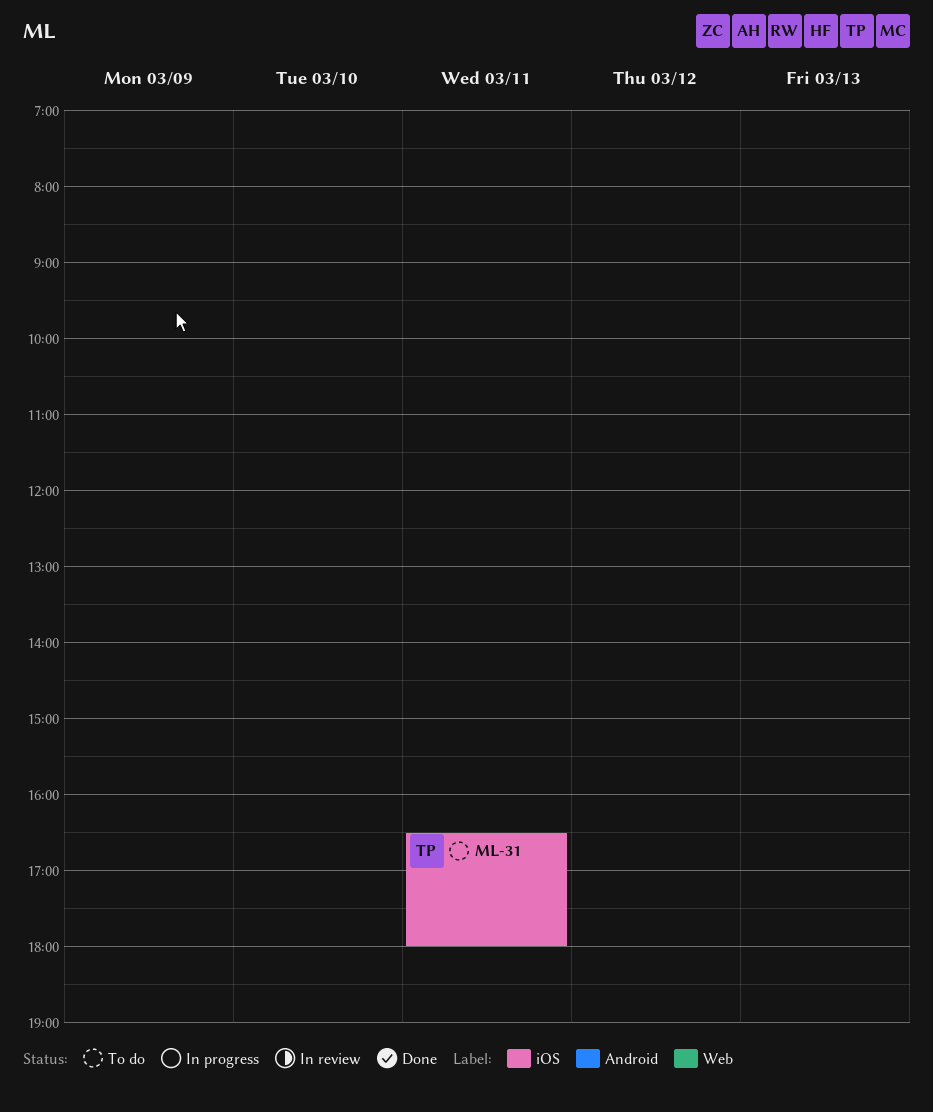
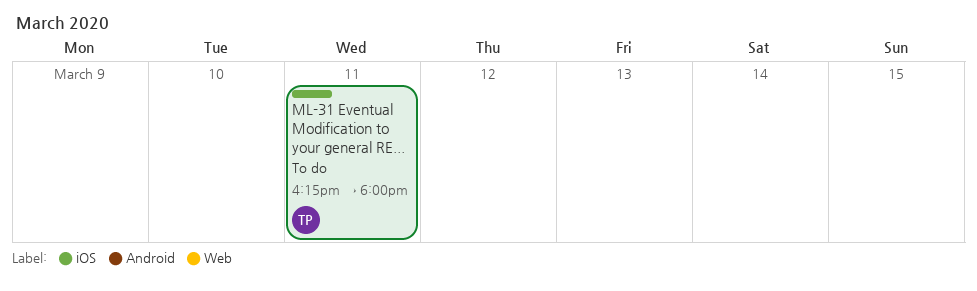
ML-31, begins: 16:30 -> 16:15

